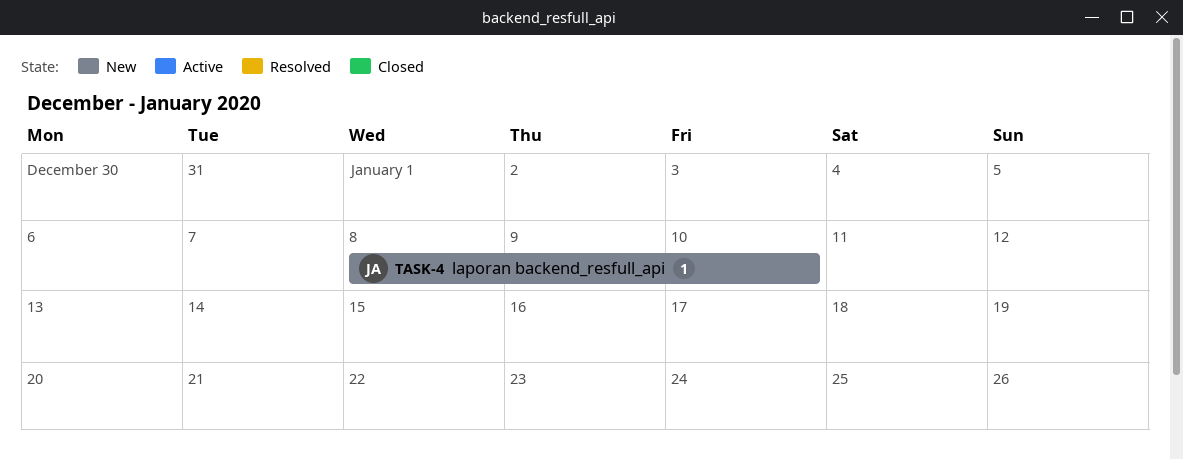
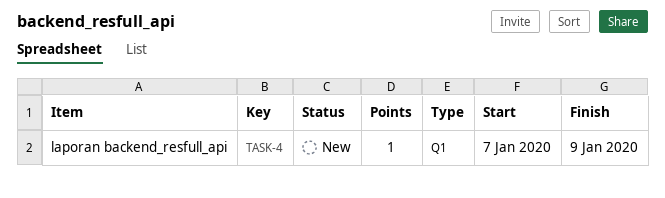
TASK-4, start: Jan 8 -> Jan 7
TASK-4, due: Jan 10 -> Jan 9

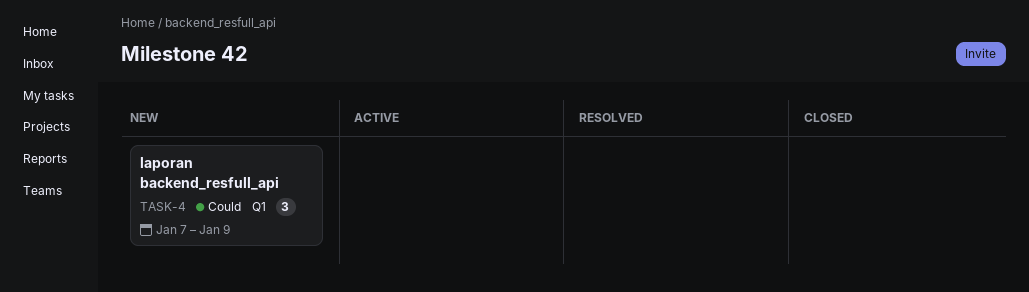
TASK-4, estimate: 1 -> 3

